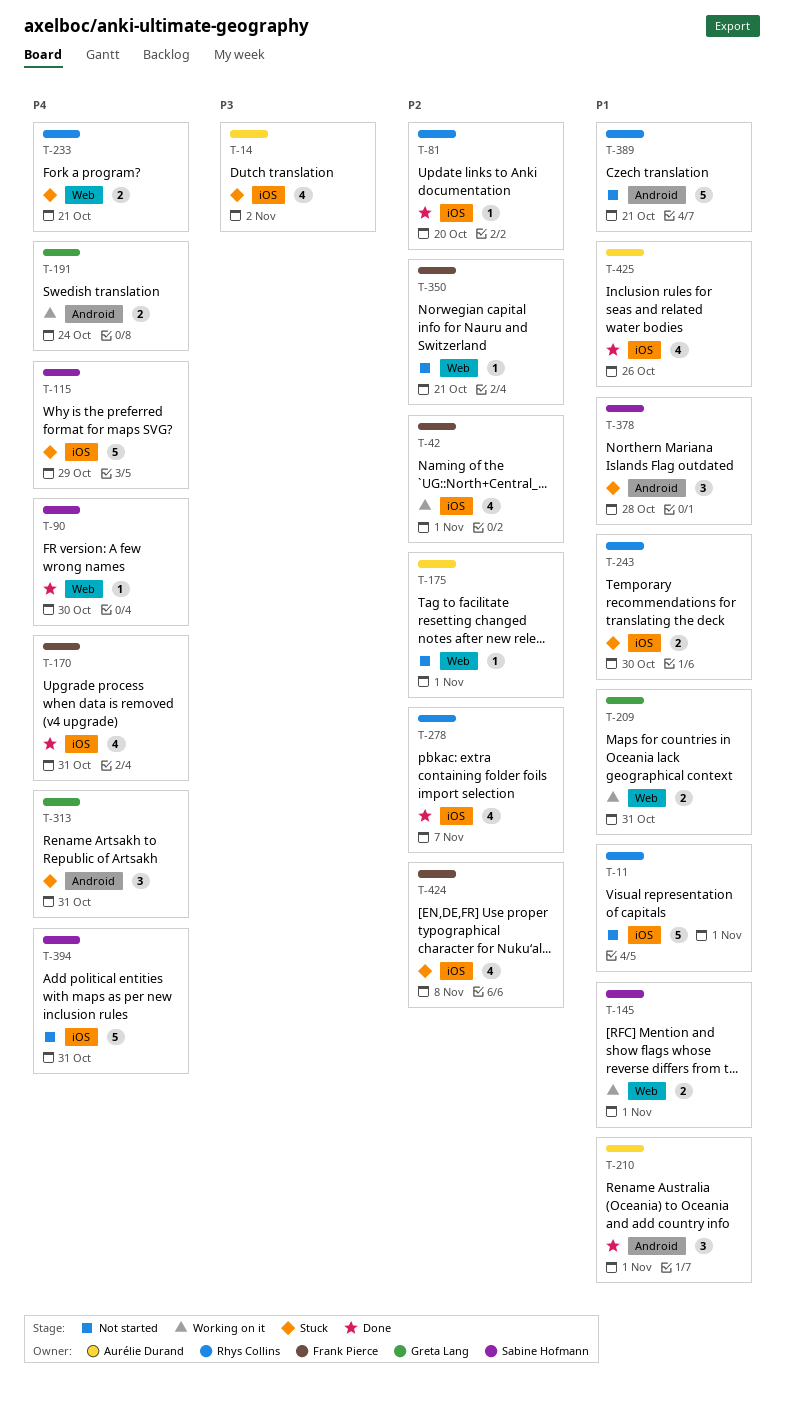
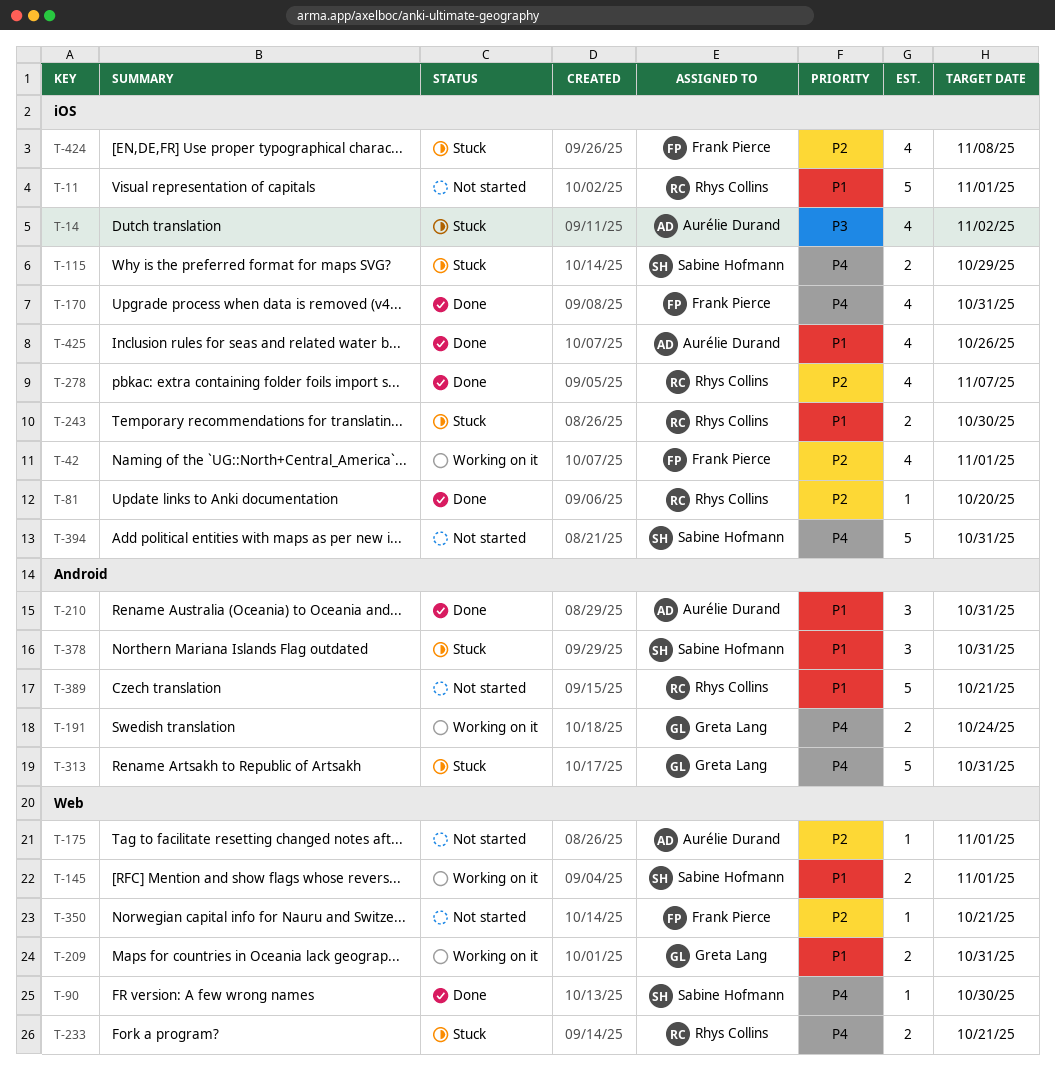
T-115, estimate: 5 -> 2
T-210, due: Nov 1 -> Oct 31
T-313, estimate: 3 -> 5
T-378, due: Oct 28 -> Oct 31

